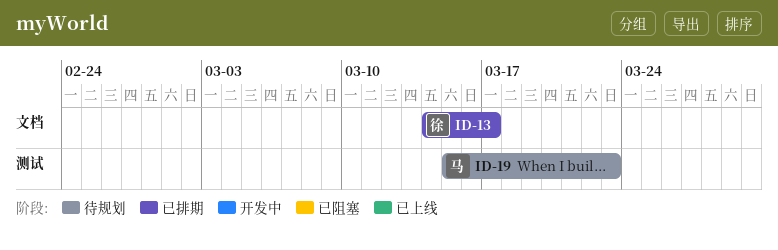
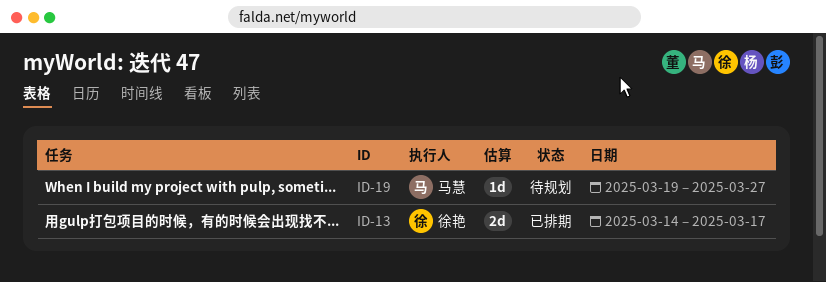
ID-19, start: Mar 15 -> Mar 19
ID-19, due: Mar 23 -> Mar 27

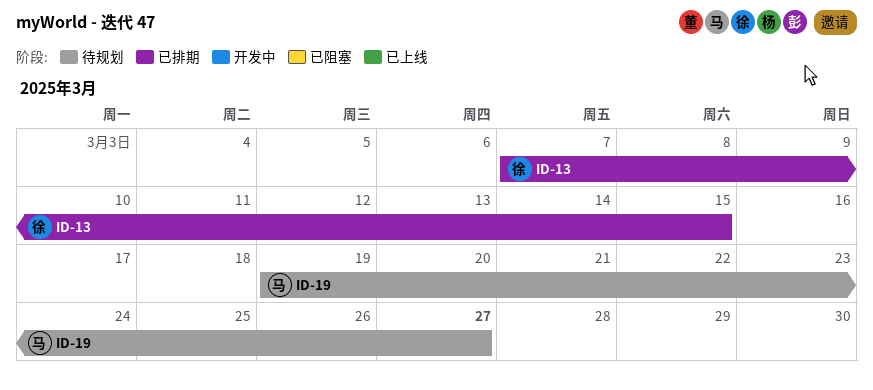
ID-13, start: Mar 14 -> Mar 7
ID-13, due: Mar 17 -> Mar 15

